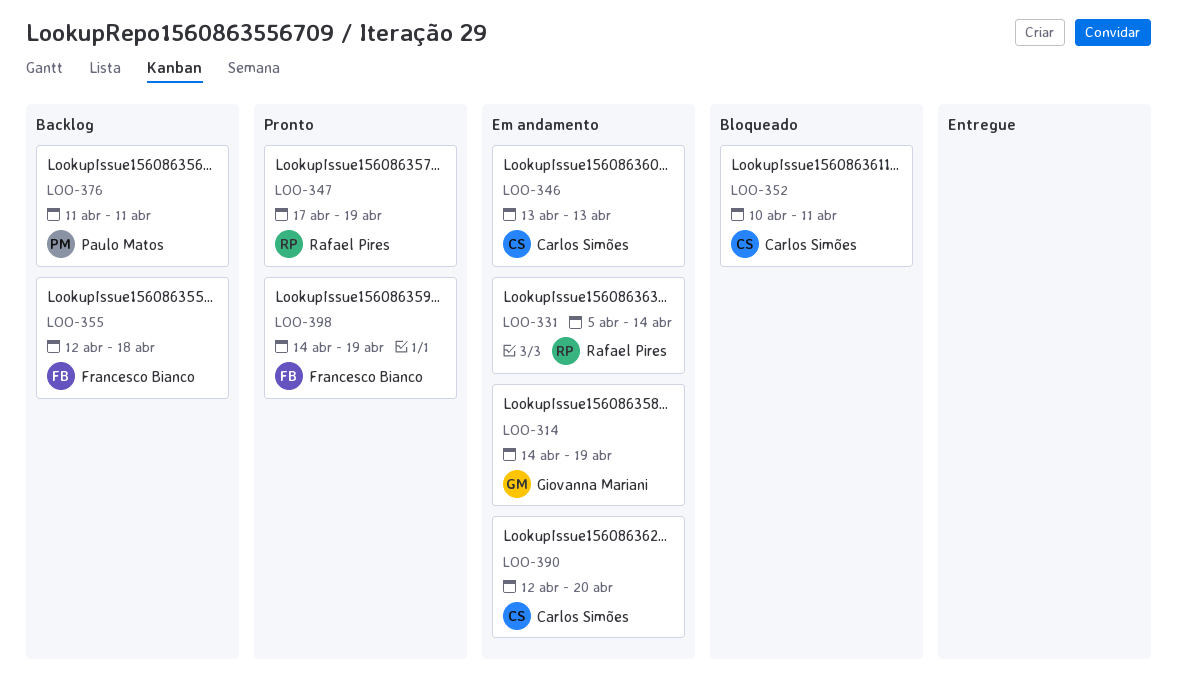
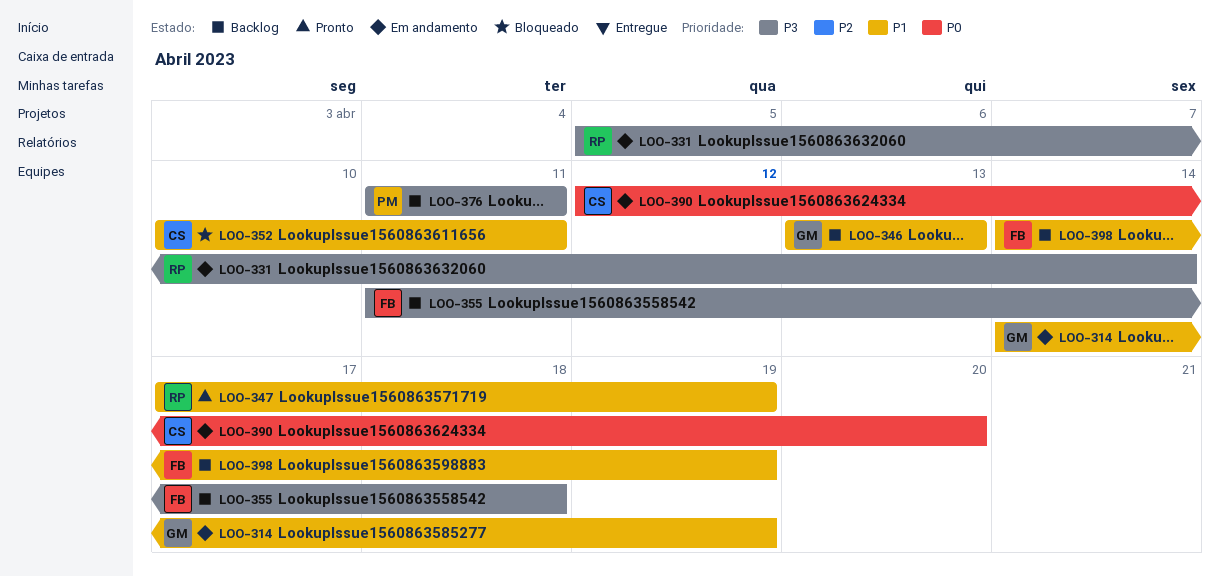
LOO-346, status: Em andamento -> Backlog
LOO-346, owner: Carlos Simões -> Giovanna Mariani
LOO-355, start: Apr 12 -> Apr 11
LOO-398, status: Pronto -> Backlog

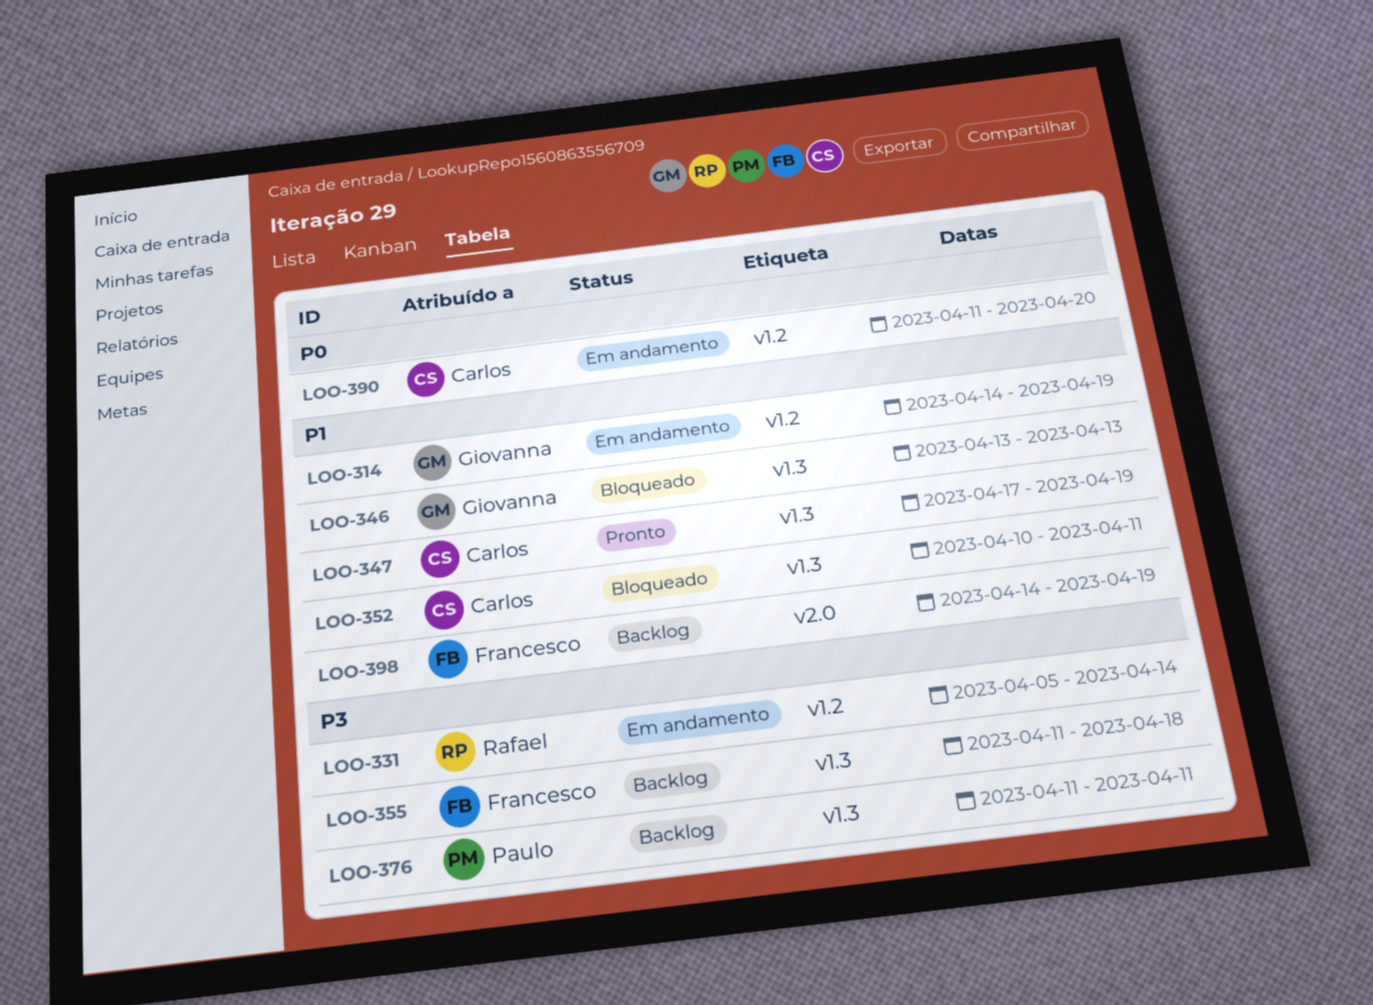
LOO-346, status: Backlog -> Bloqueado
LOO-347, owner: Rafael -> Carlos
LOO-390, start: Apr 12 -> Apr 11

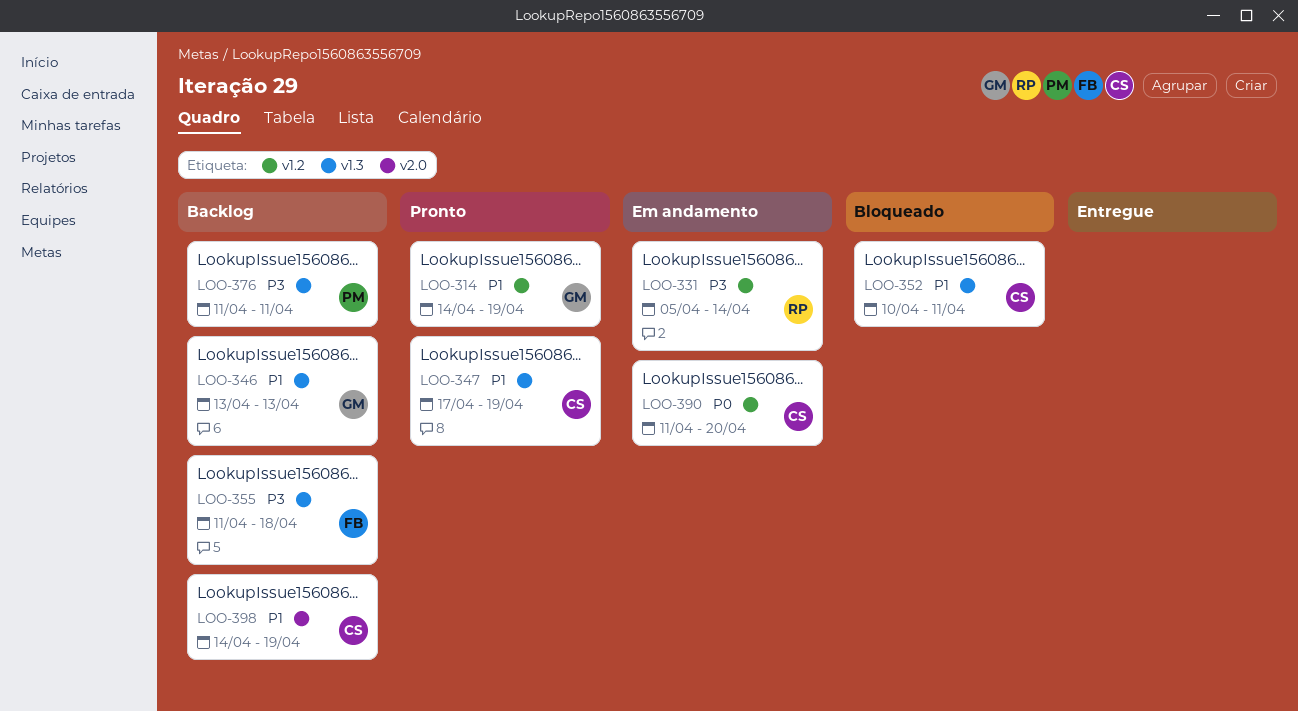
LOO-314, status: Em andamento -> Pronto
LOO-346, status: Bloqueado -> Backlog
LOO-398, owner: Francesco -> Carlos

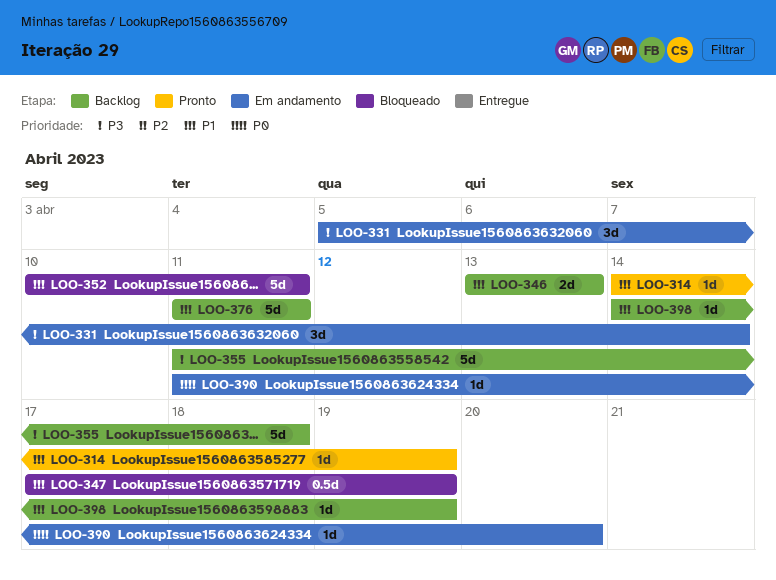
LOO-347, status: Pronto -> Bloqueado
LOO-376, priority: P3 -> P1

